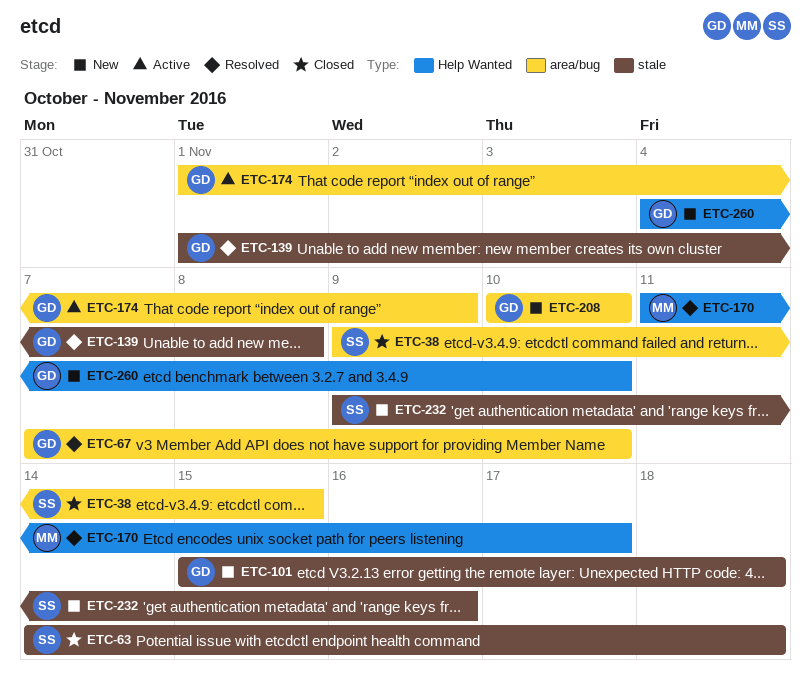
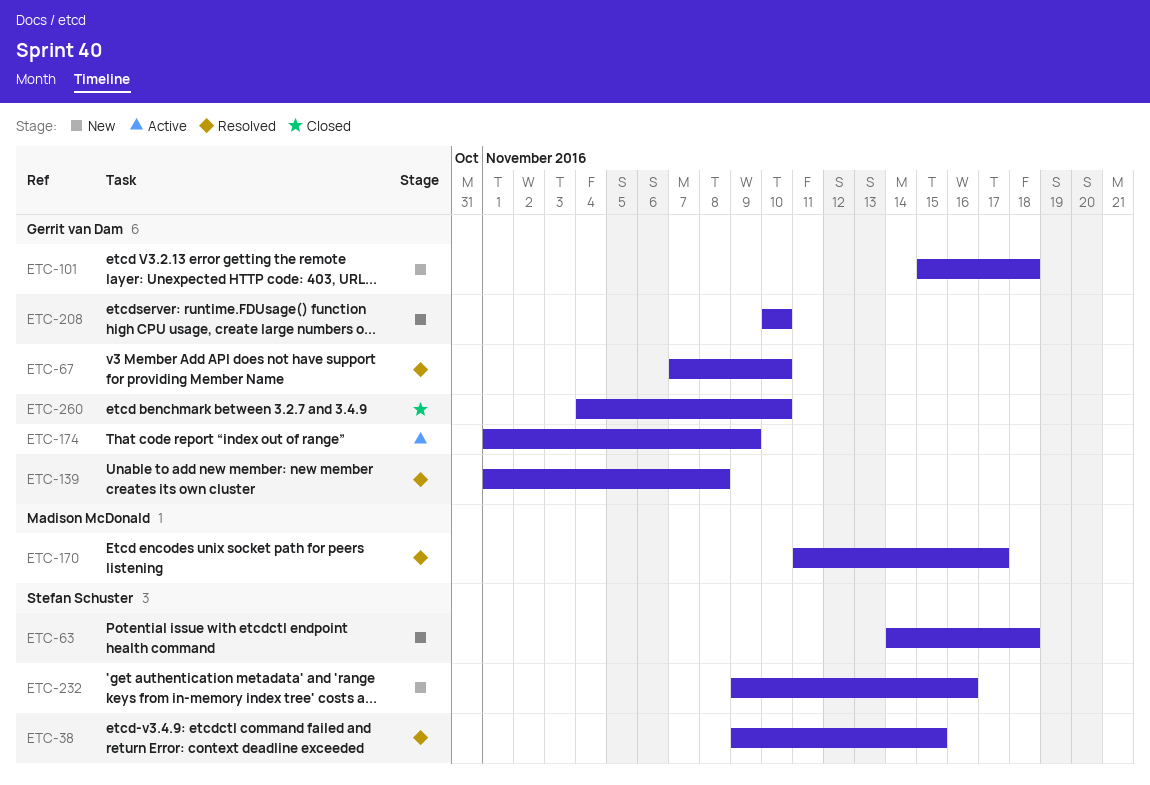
ETC-38, status: Closed -> Resolved
ETC-63, status: Closed -> New
ETC-260, status: New -> Closed

